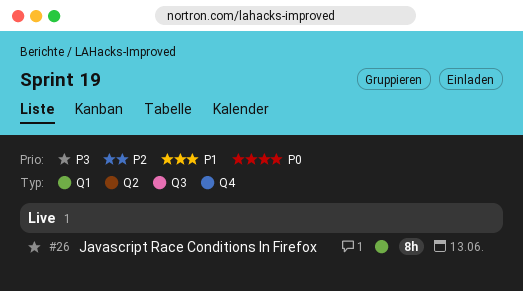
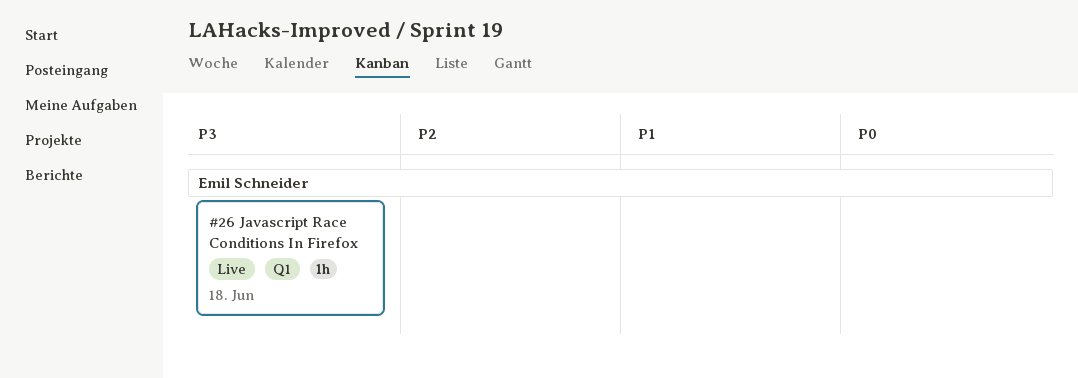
#26, estimate: 8h -> 1h
#26, due: Jun 13 -> Jun 18

